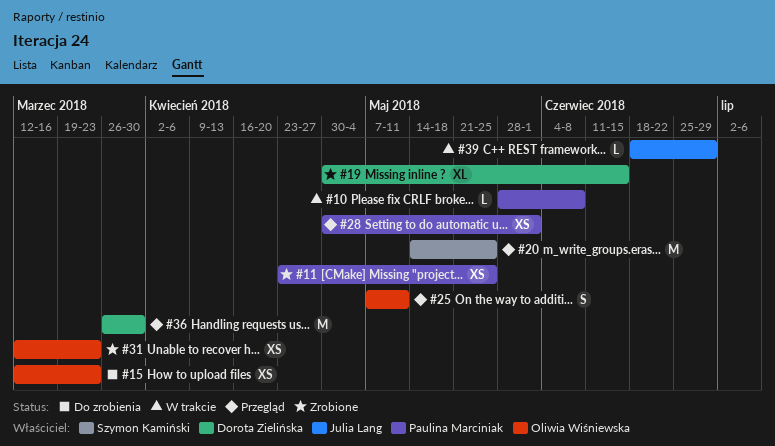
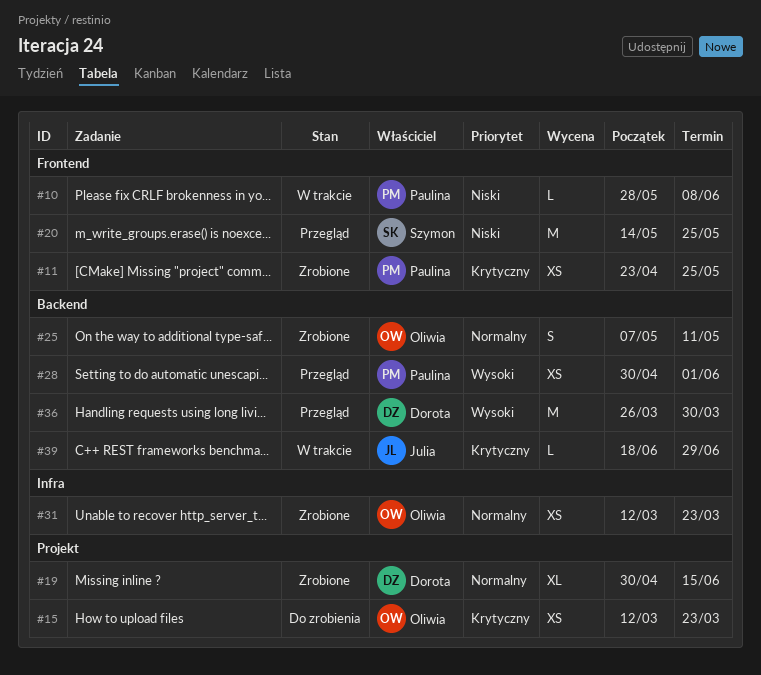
#25, status: Przegląd -> Zrobione

